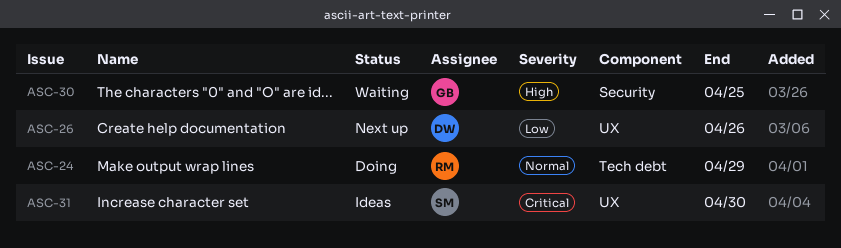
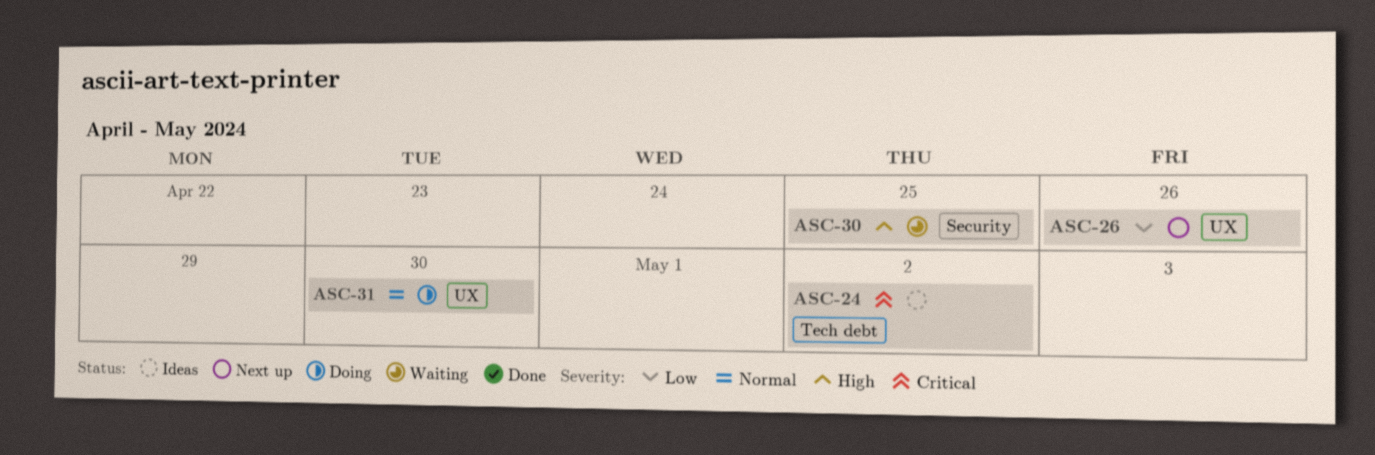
ASC-24, status: Doing -> Ideas
ASC-24, priority: Normal -> Critical
ASC-24, due: Apr 29 -> May 2
ASC-31, status: Ideas -> Doing
ASC-31, priority: Critical -> Normal

